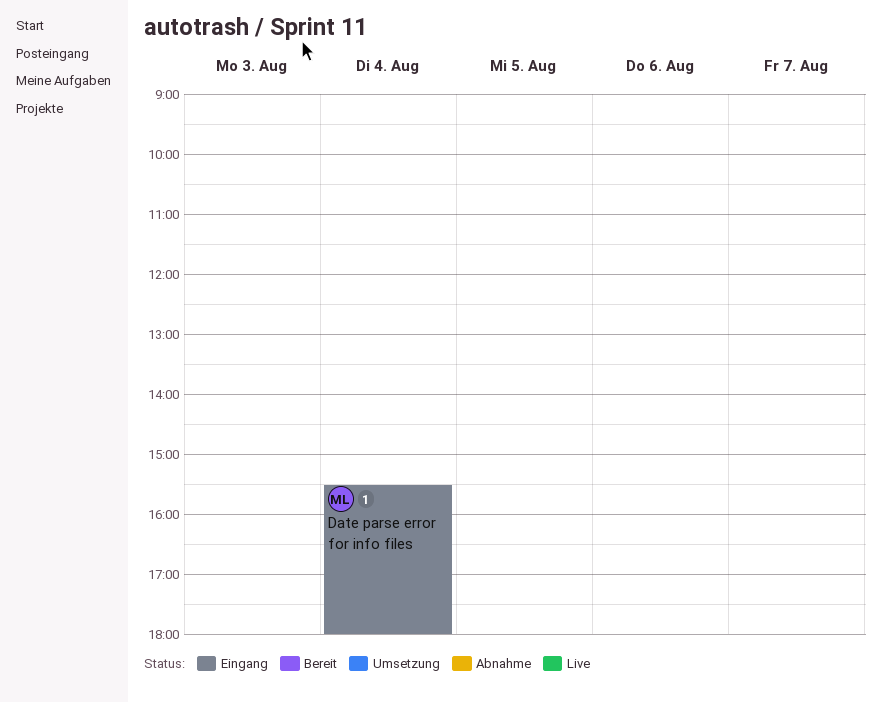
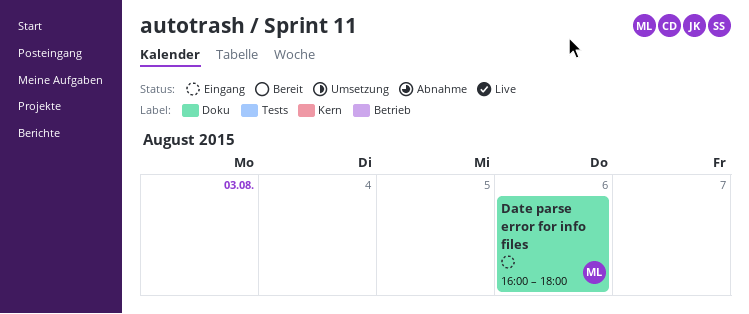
Date parse error for info files, day: Aug 4 -> Aug 6
Date parse error for info files, begins: 15:30 -> 16:00

